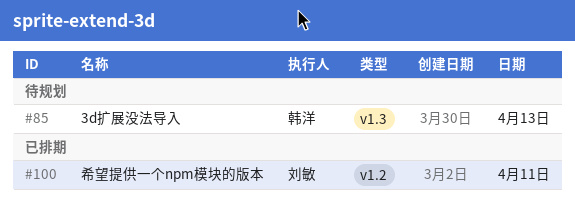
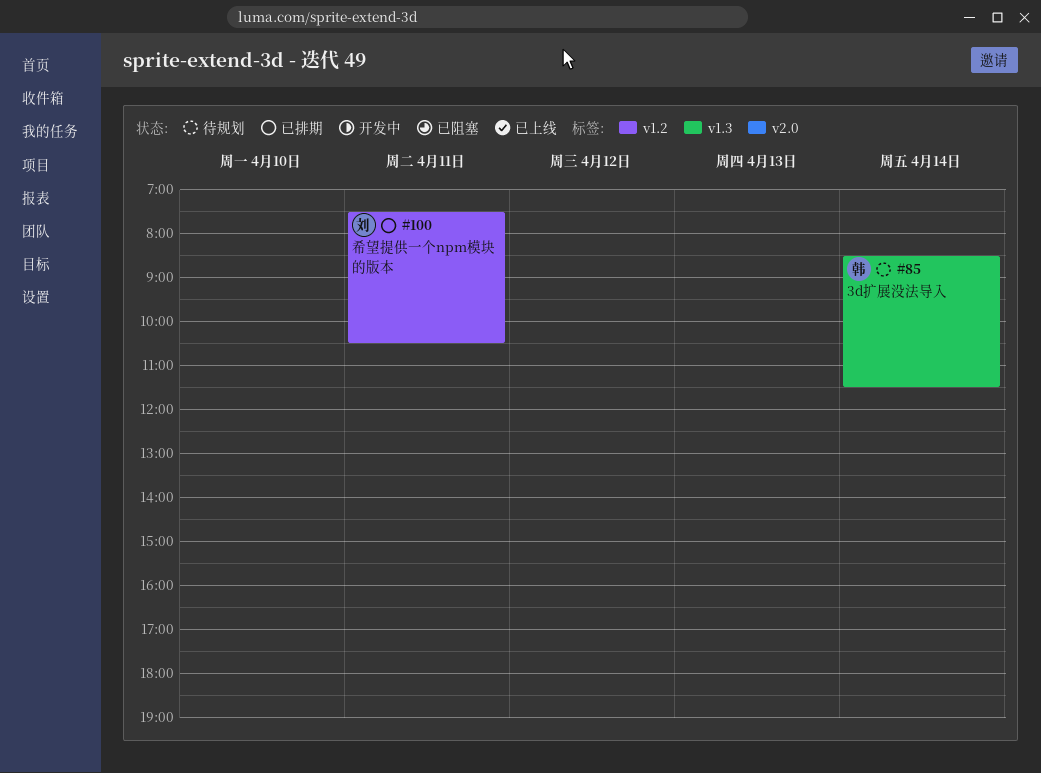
#85, day: Apr 13 -> Apr 14

